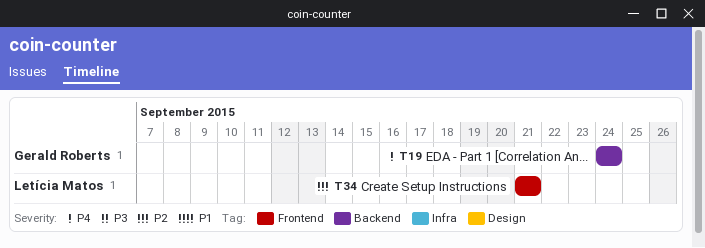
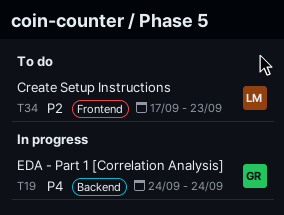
T34, start: Sep 21 -> Sep 17
T34, due: Sep 21 -> Sep 23

